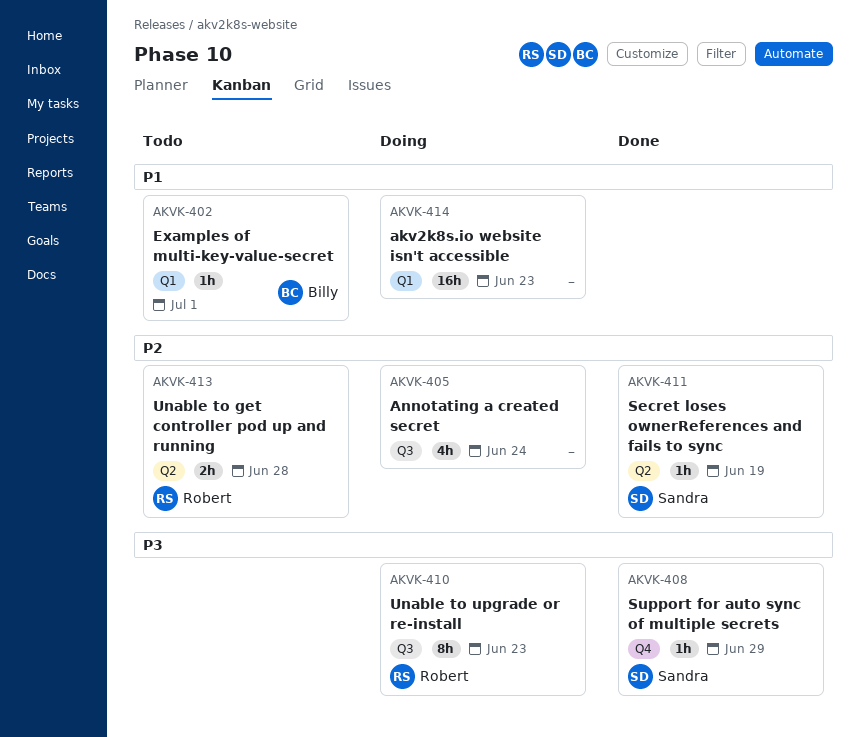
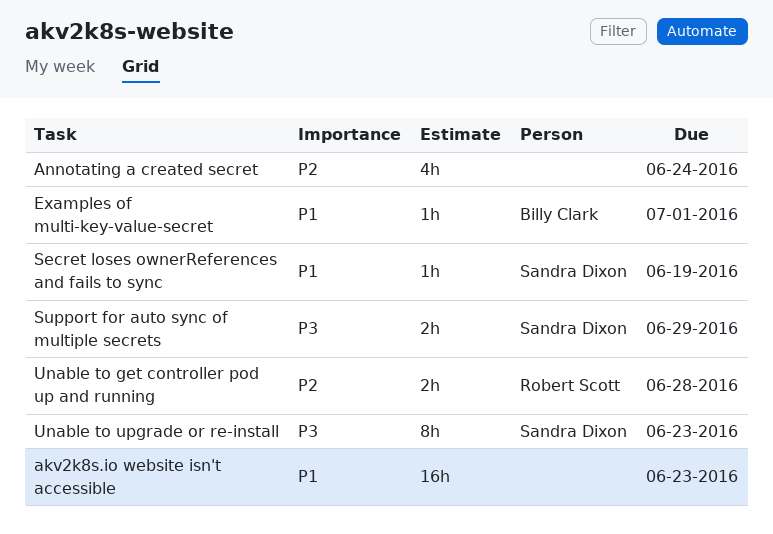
Secret loses ownerReferences and fails to sync, priority: P2 -> P1
Support for auto sync of multiple secrets, estimate: 1h -> 2h
Unable to upgrade or re-install, owner: Robert Scott -> Sandra Dixon

